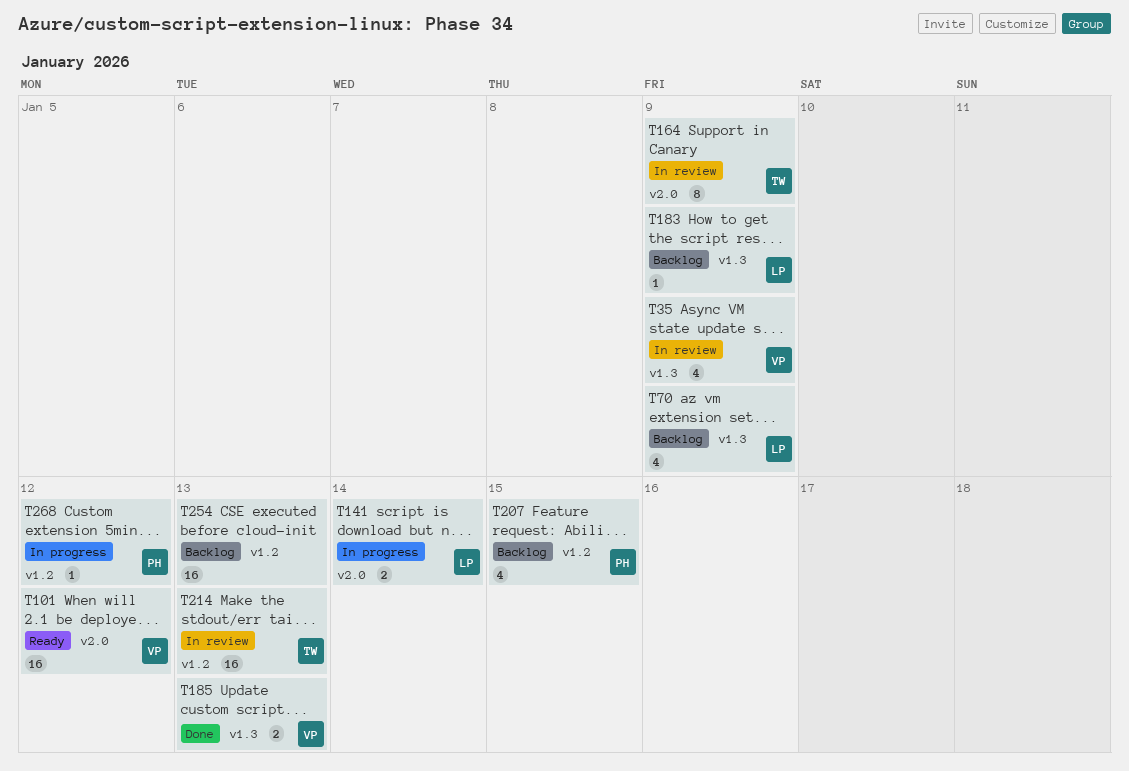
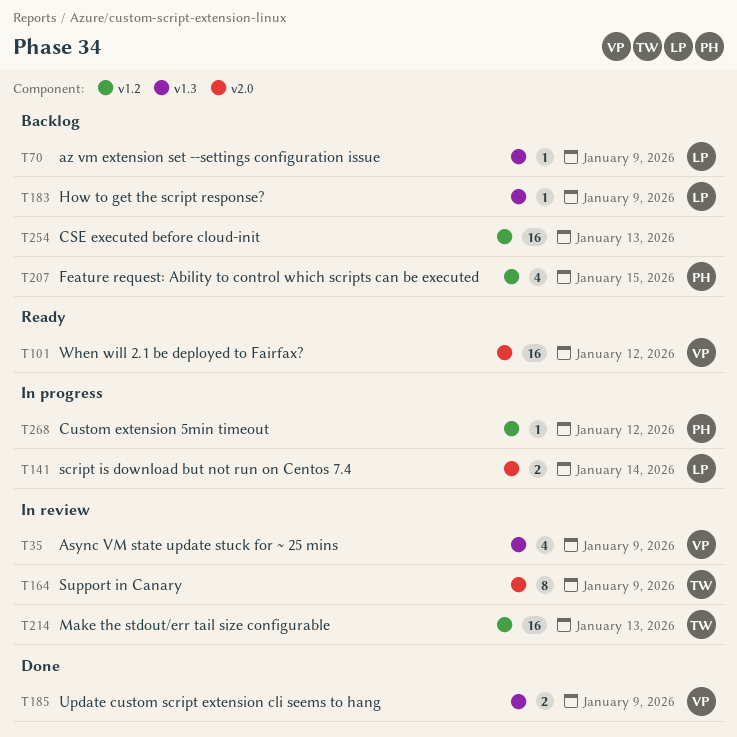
T70, estimate: 4 -> 1
T185, due: Jan 13 -> Jan 9

